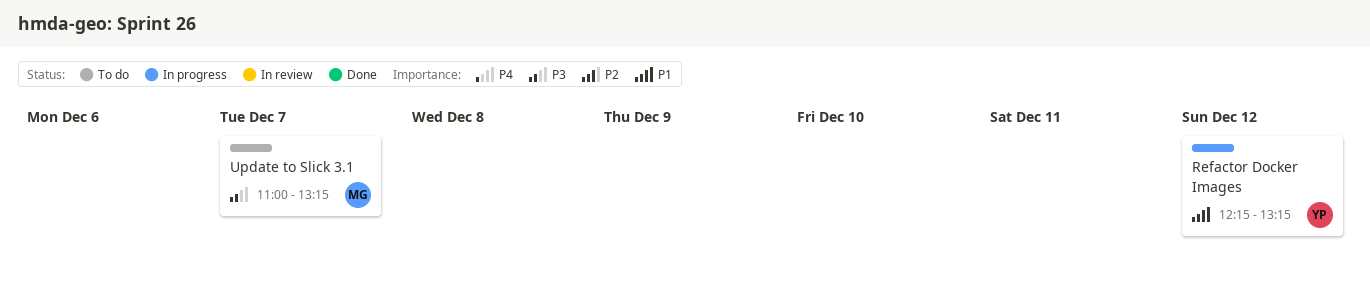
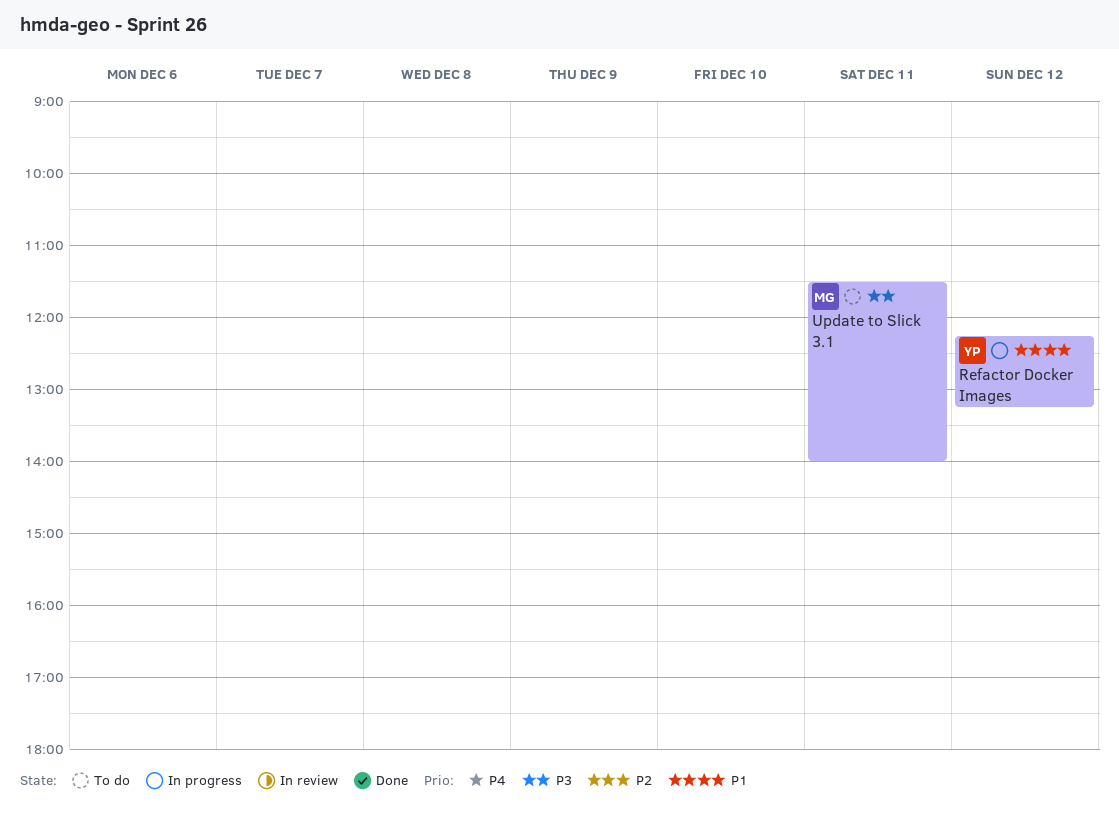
Update to Slick 3.1, day: Dec 7 -> Dec 11
Update to Slick 3.1, begins: 11:00 -> 11:30
Update to Slick 3.1, ends: 13:15 -> 14:00

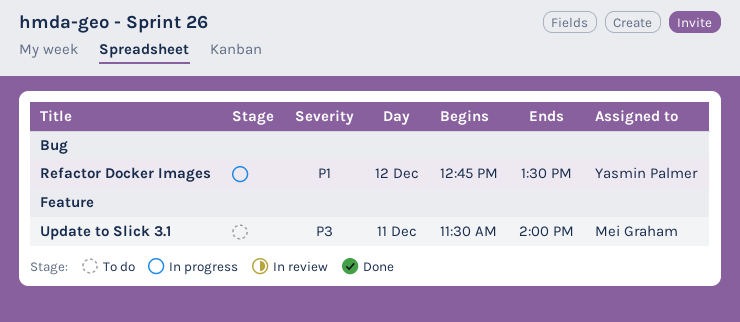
Refactor Docker Images, begins: 12:15 -> 12:45
Refactor Docker Images, ends: 13:15 -> 13:30

